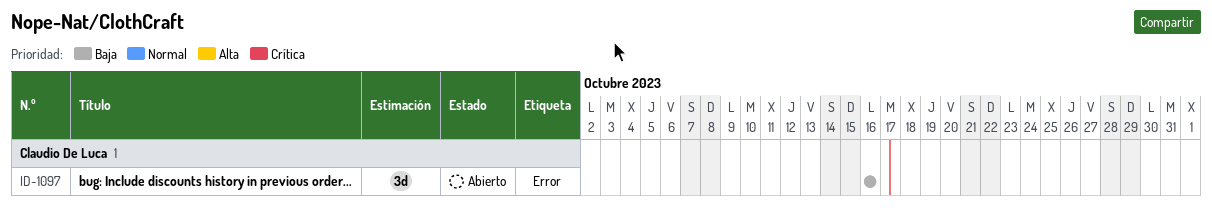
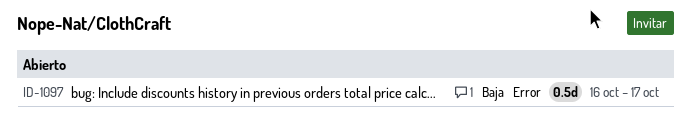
ID-1097, estimate: 3d -> 0.5d
ID-1097, due: Oct 16 -> Oct 17

